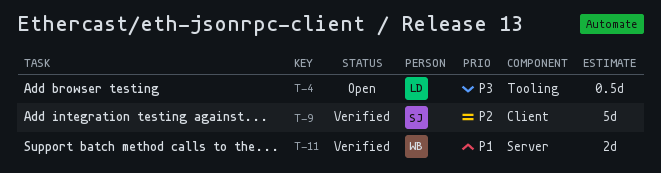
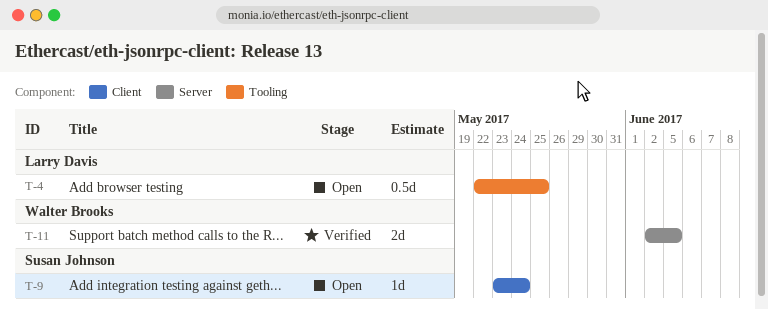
T-9, status: Verified -> Open
T-9, estimate: 5d -> 1d

